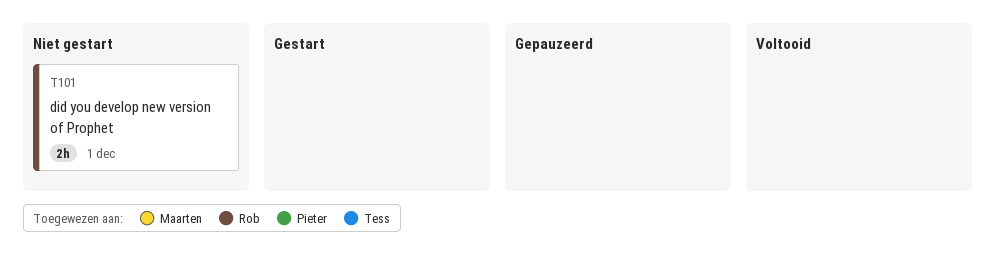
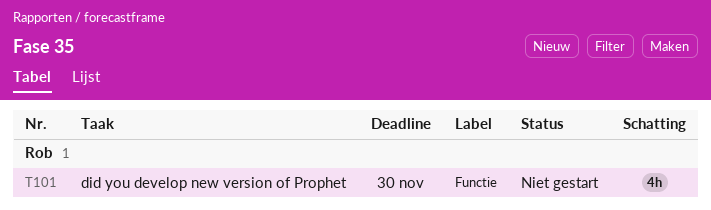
T101, estimate: 2h -> 4h
T101, due: Dec 1 -> Nov 30

